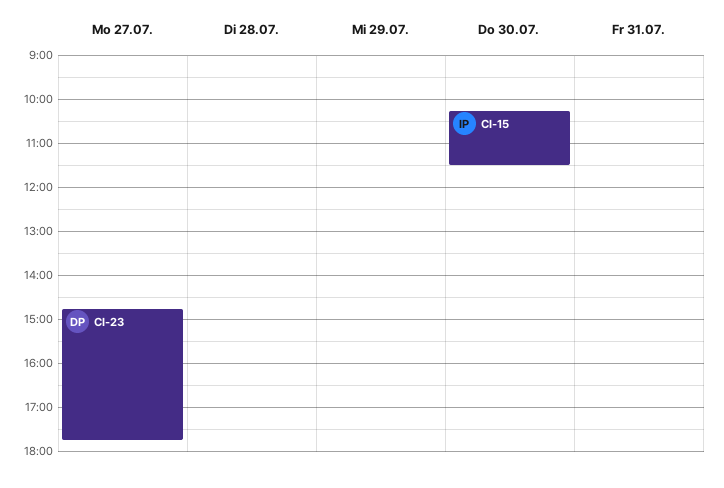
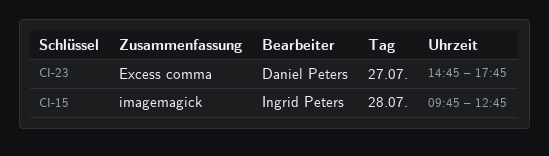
CI-15, day: Jul 30 -> Jul 28
CI-15, begins: 10:15 -> 09:45
CI-15, ends: 11:30 -> 12:45

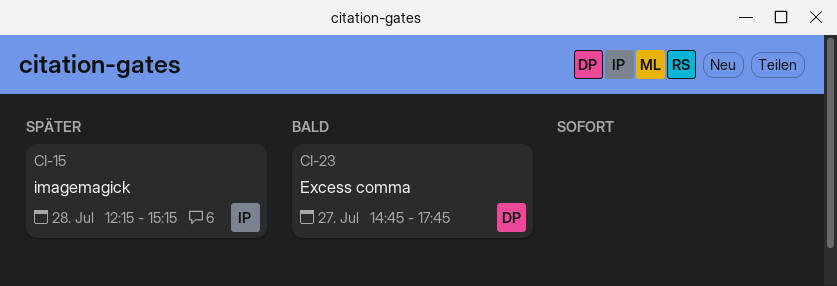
CI-15, begins: 09:45 -> 12:15
CI-15, ends: 12:45 -> 15:15

